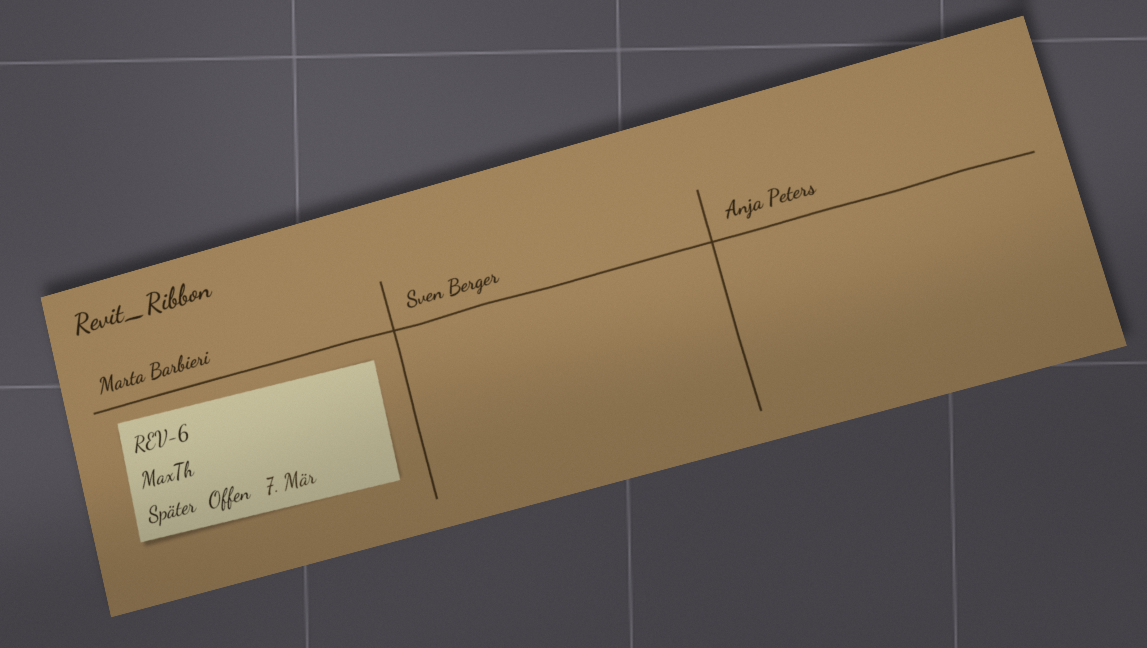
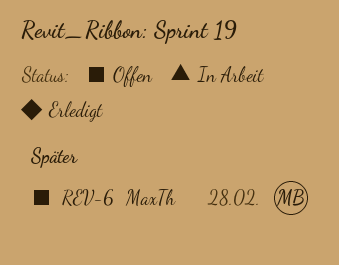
REV-6, due: Mar 7 -> Feb 28

